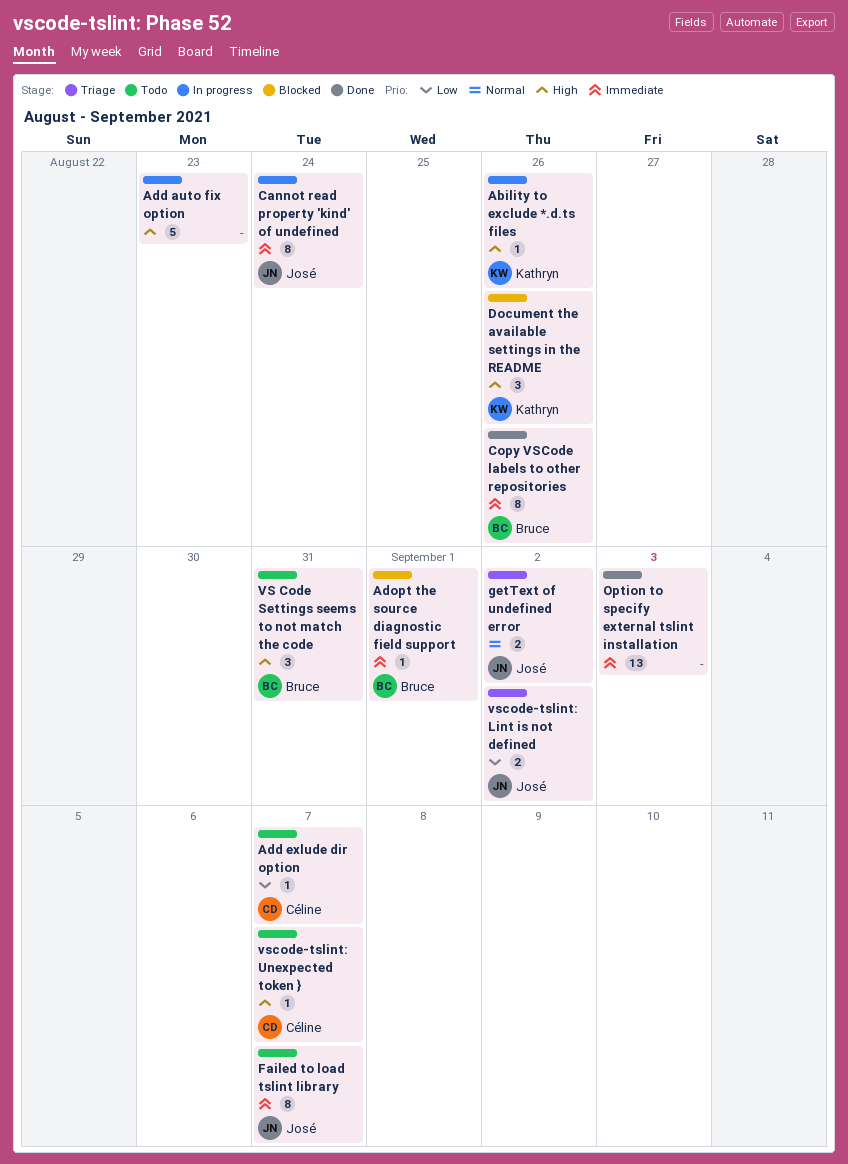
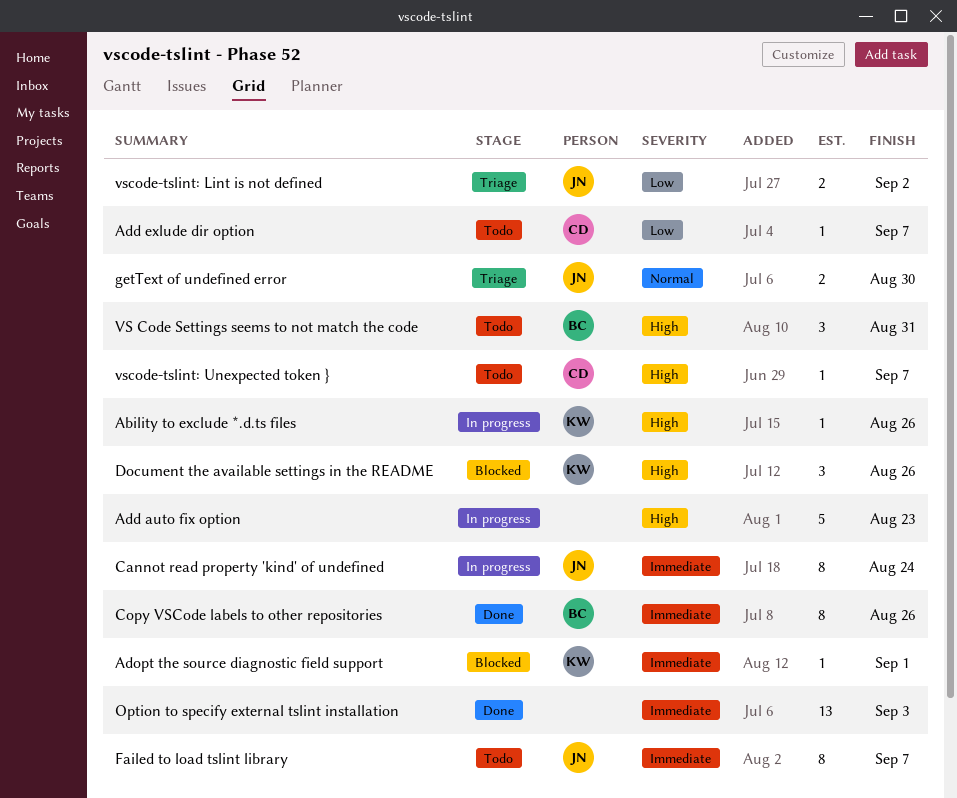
Adopt the source diagnostic field support, owner: Bruce -> Kathryn
getText of undefined error, due: Sep 2 -> Aug 30

